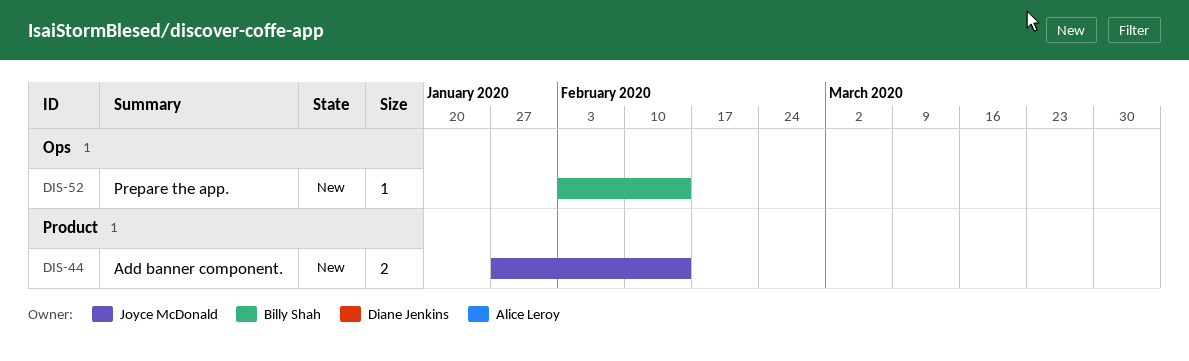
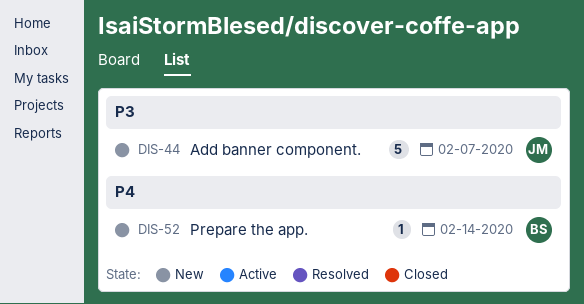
DIS-44, estimate: 2 -> 5
DIS-44, due: Feb 14 -> Feb 7

